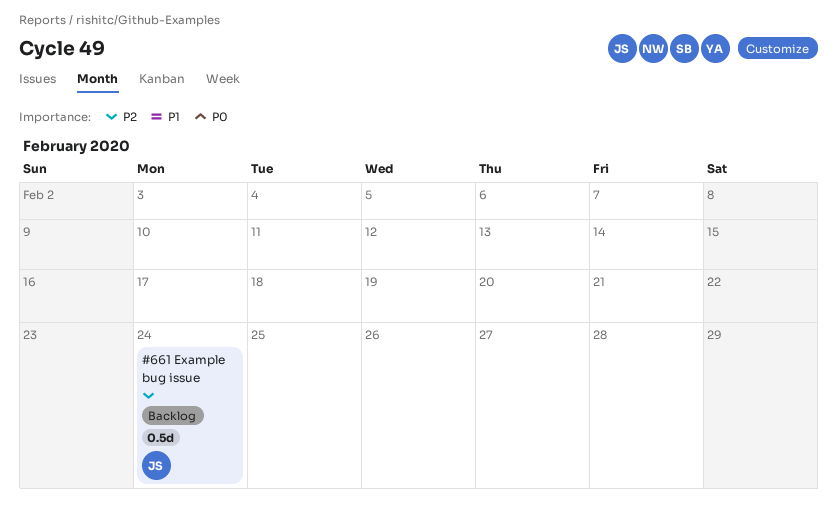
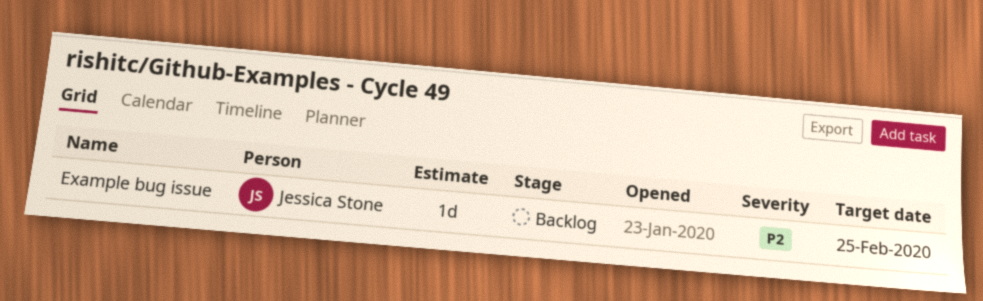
Example bug issue, estimate: 0.5d -> 1d
Example bug issue, due: Feb 24 -> Feb 25

